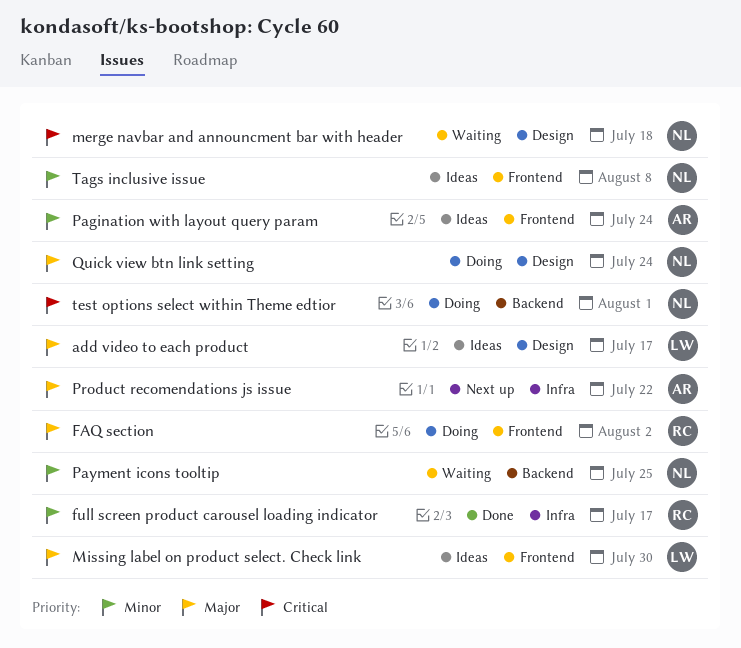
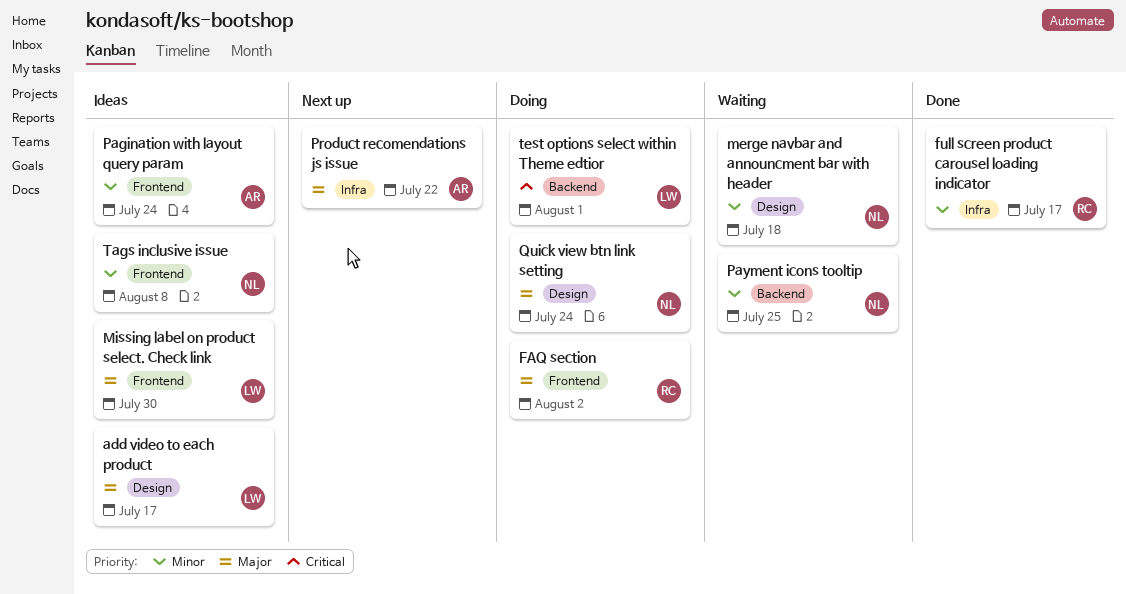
merge navbar and announcment bar with header, priority: Critical -> Minor
test options select within Theme edtior, owner: NL -> LW

